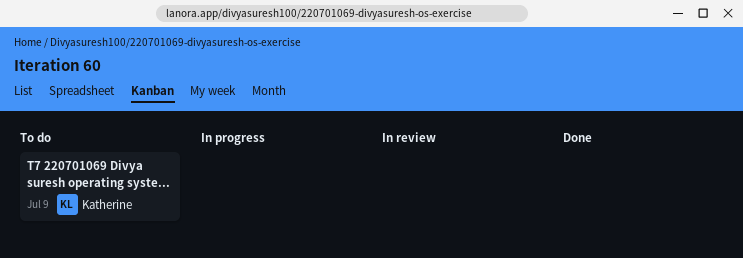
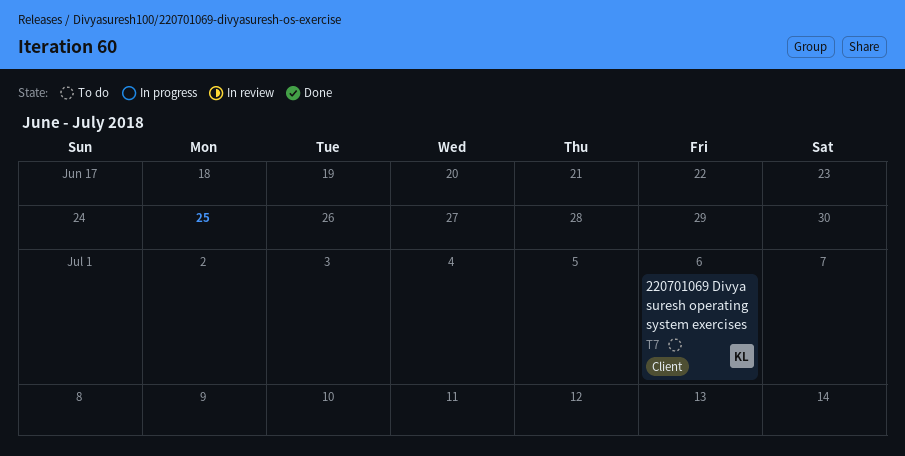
T7, due: Jul 9 -> Jul 6

